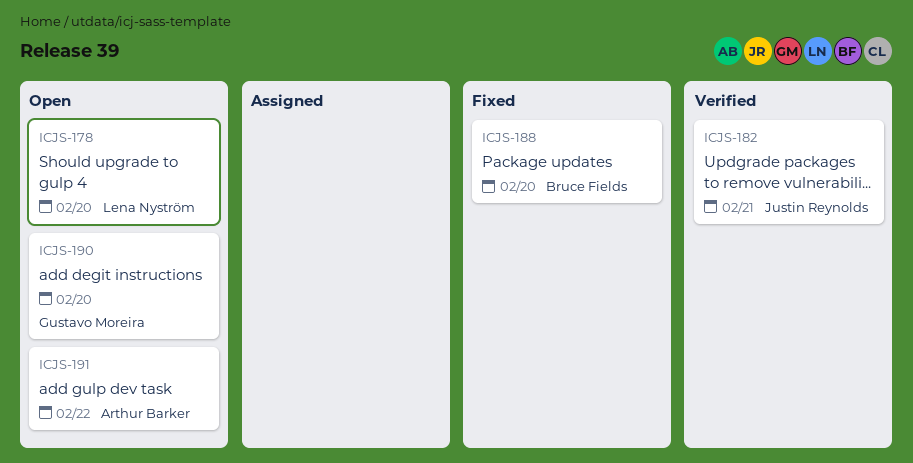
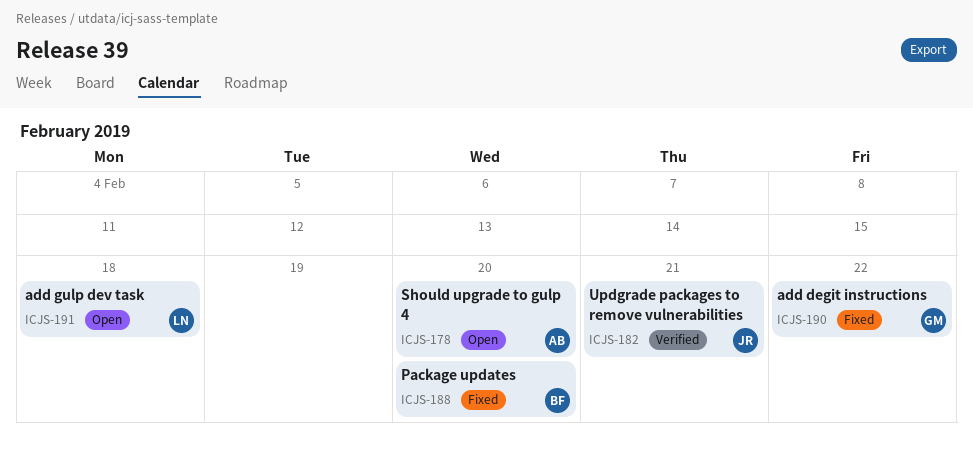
ICJS-178, owner: Lena Nyström -> Arthur Barker
ICJS-190, status: Open -> Fixed
ICJS-190, due: Feb 20 -> Feb 22
ICJS-191, owner: Arthur Barker -> Lena Nyström
ICJS-191, due: Feb 22 -> Feb 18

